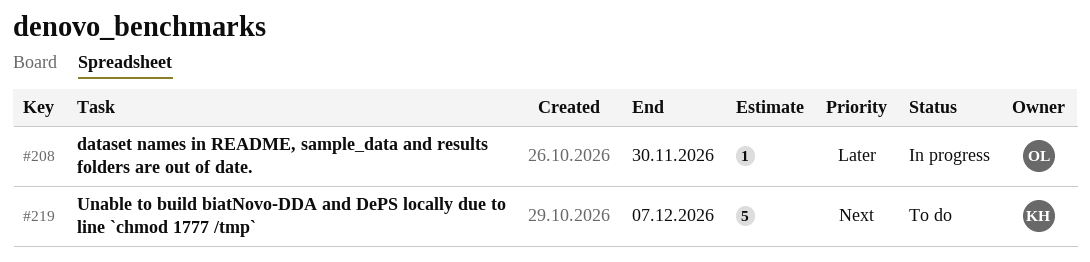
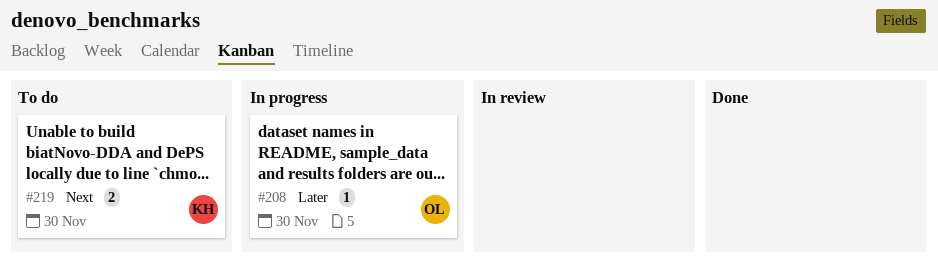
#219, estimate: 5 -> 2
#219, due: Dec 7 -> Nov 30

